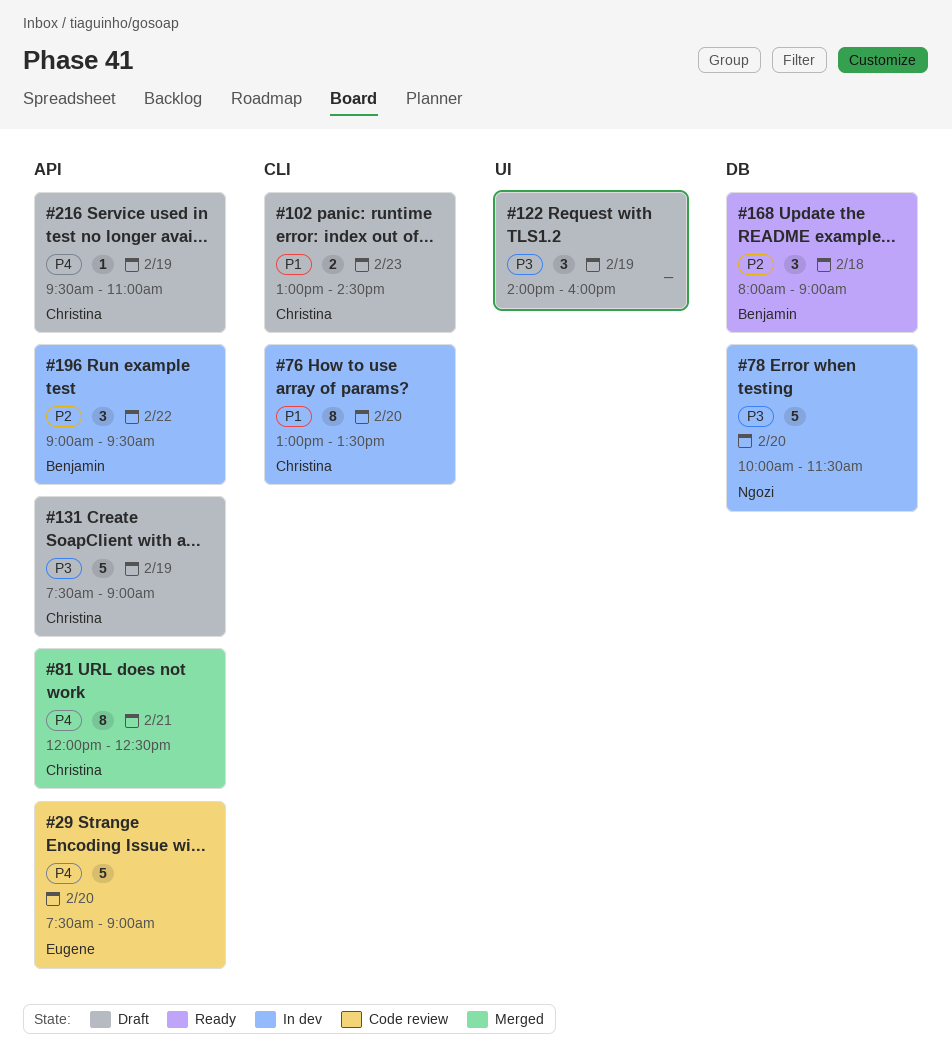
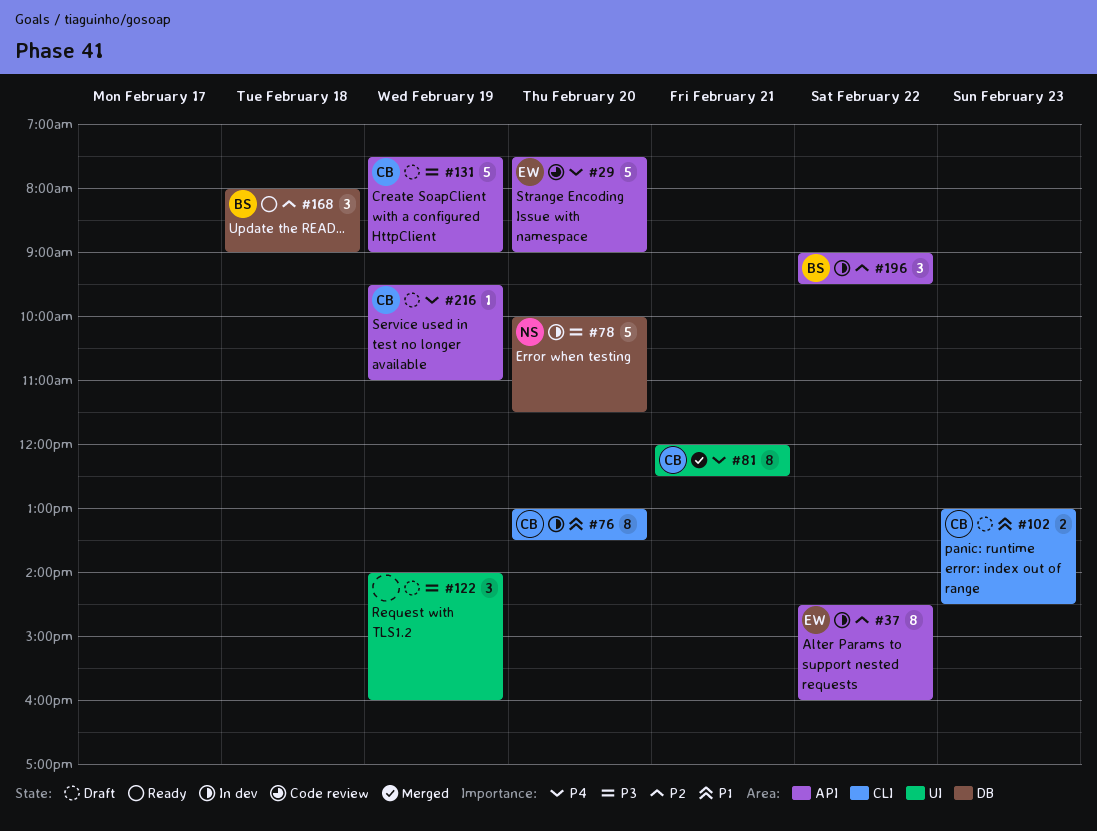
#37: none -> present
#81, label: API -> UI

